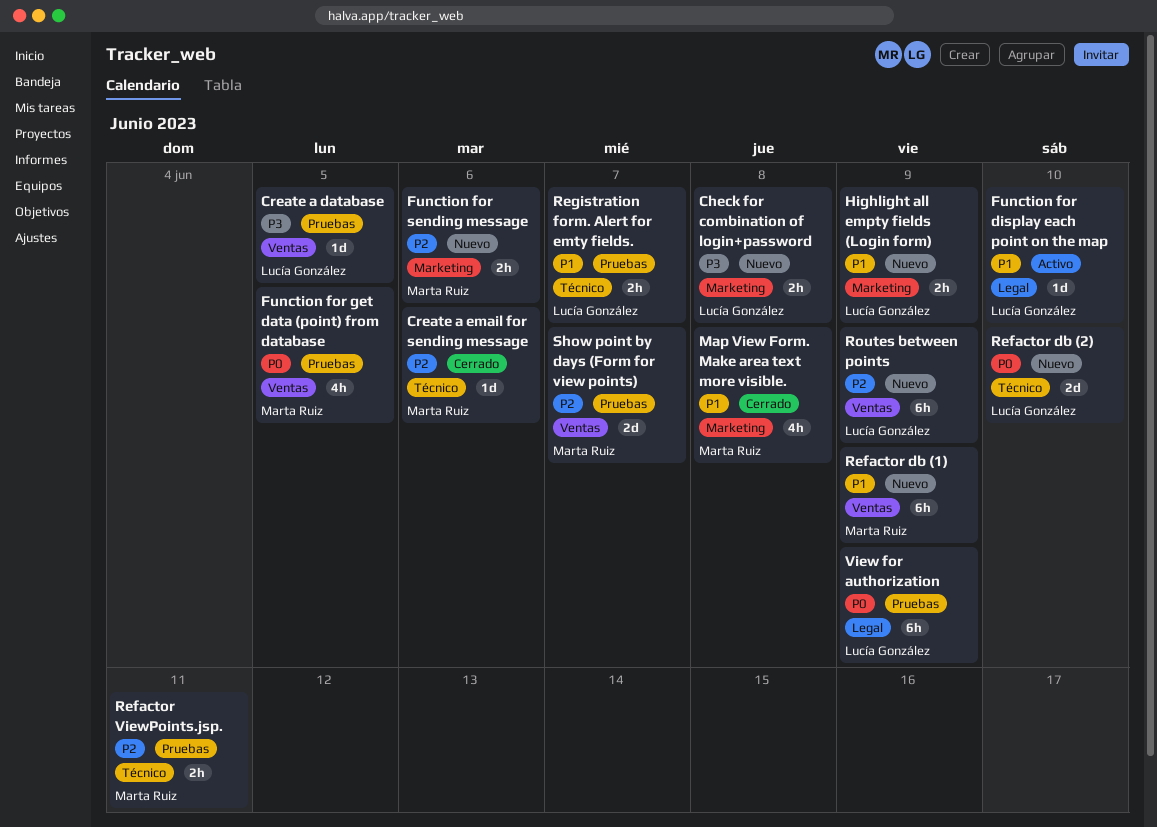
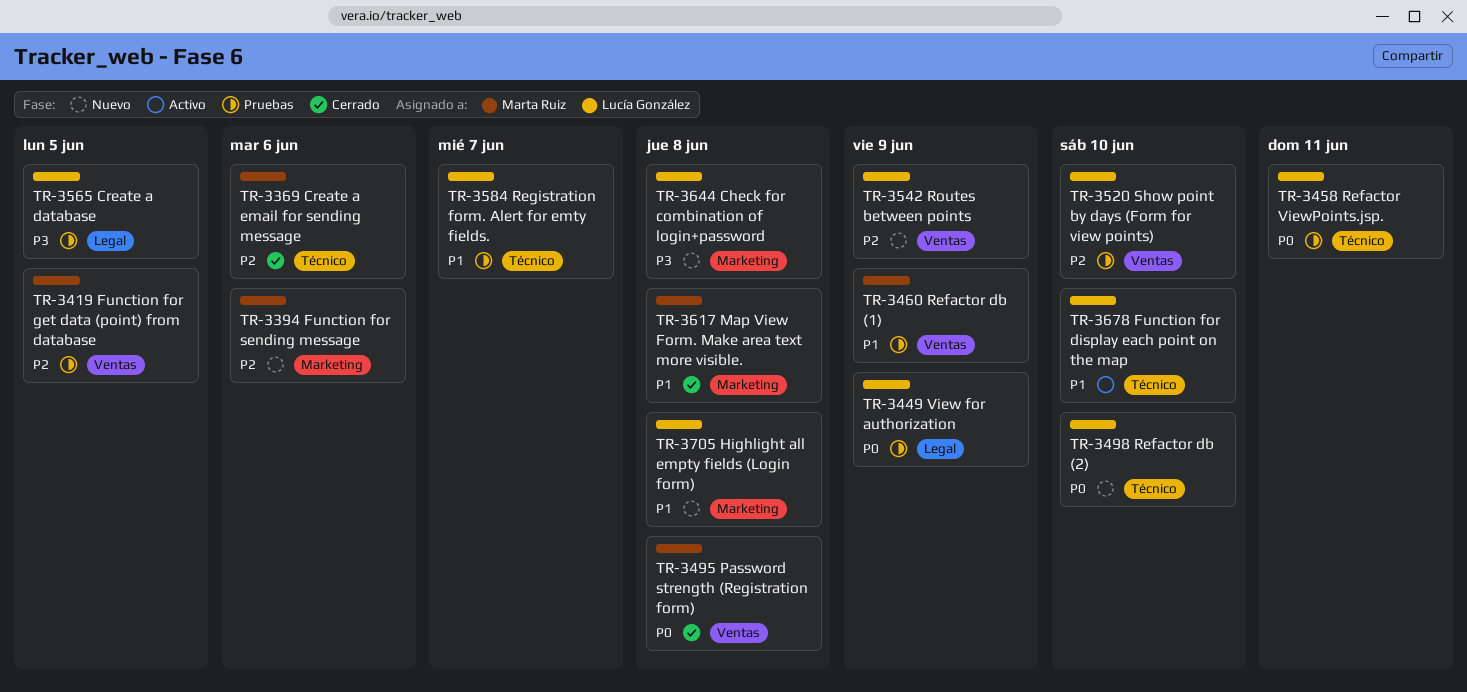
Create a database, label: Ventas -> Legal
Function for display each point on the map, label: Legal -> Técnico
Function for get data (point) from database, priority: P0 -> P2
Highlight all empty fields (Login form), due: Jun 9 -> Jun 8
Password strength (Registration form): none -> present
Refactor db (1), status: Nuevo -> Pruebas
Refactor ViewPoints.jsp., owner: Marta Ruiz -> Lucía González
Refactor ViewPoints.jsp., priority: P2 -> P0
Show point by days (Form for view points), owner: Marta Ruiz -> Lucía González
Show point by days (Form for view points), due: Jun 7 -> Jun 10

